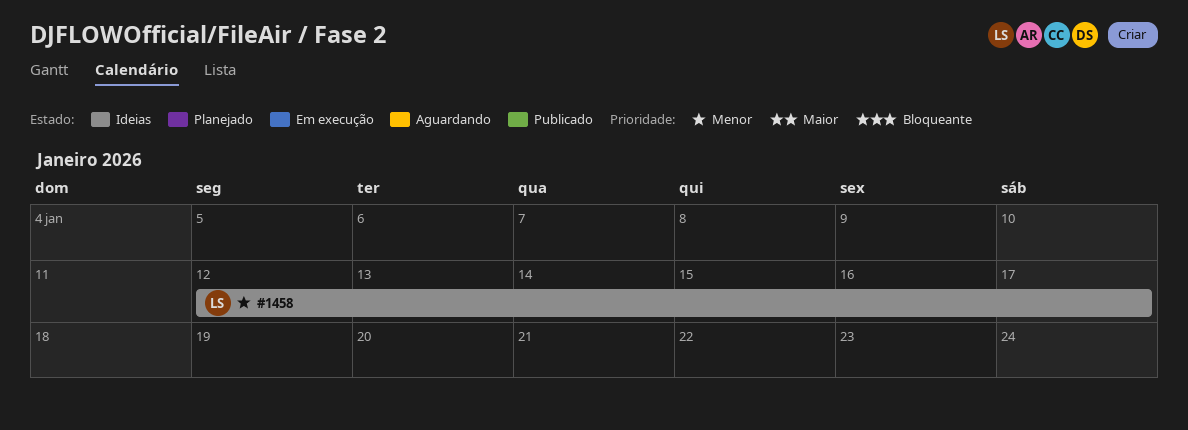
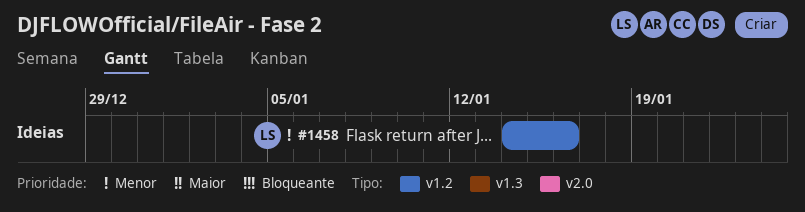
#1458, start: Jan 12 -> Jan 14
#1458, due: Jan 17 -> Jan 16

